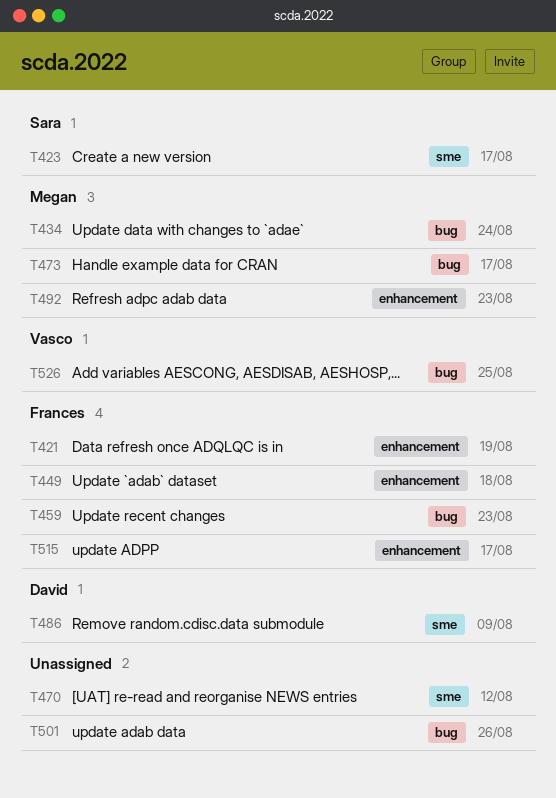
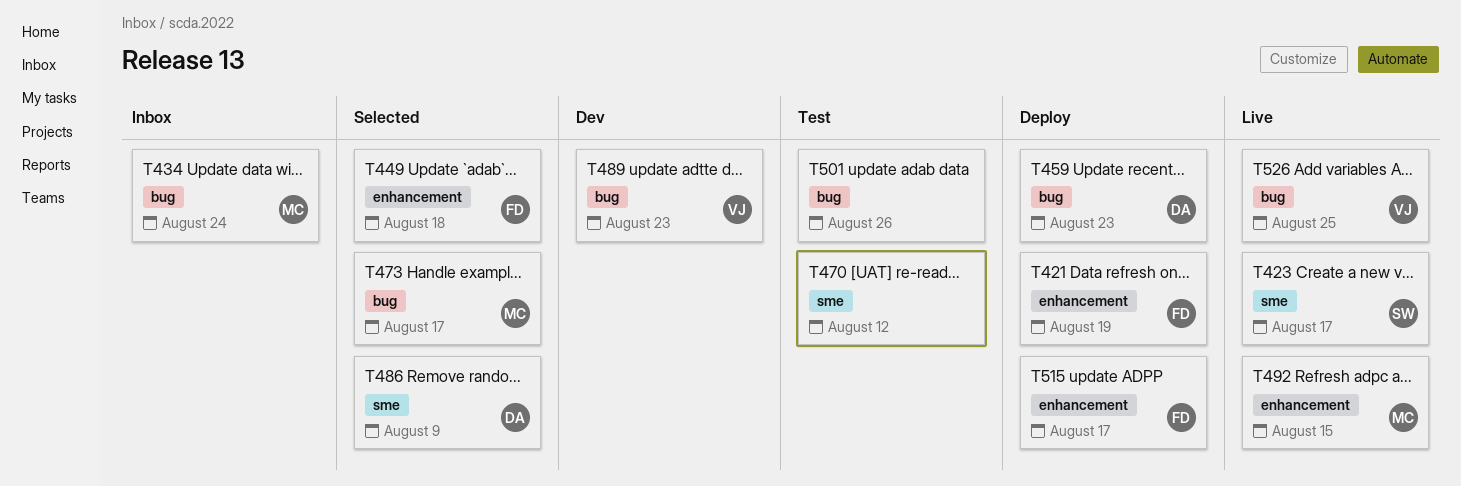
T459, owner: Frances -> David
T489: none -> present
T492, due: Aug 23 -> Aug 15

